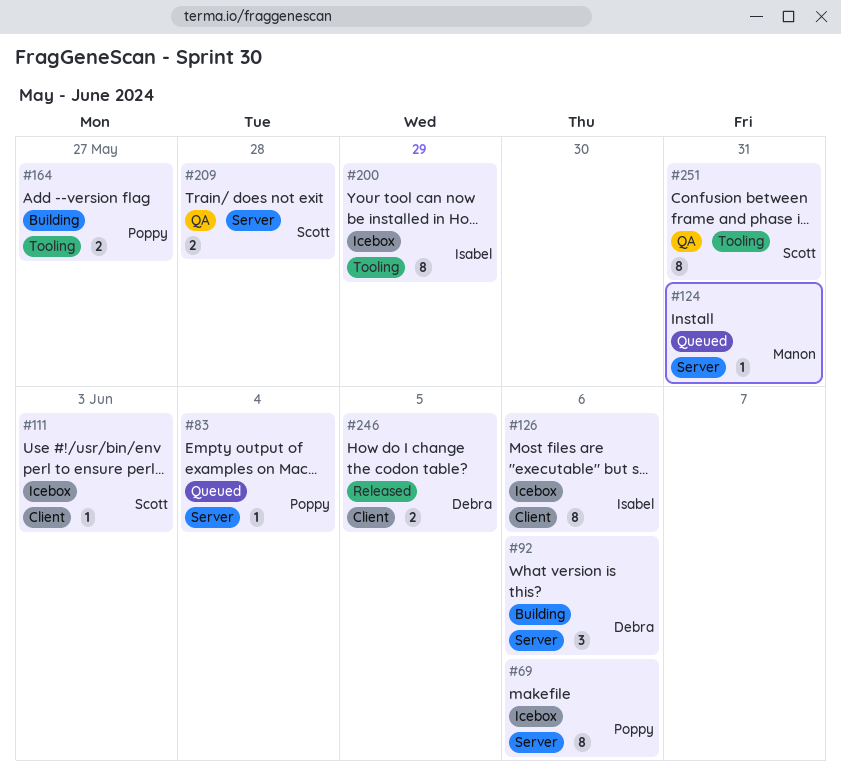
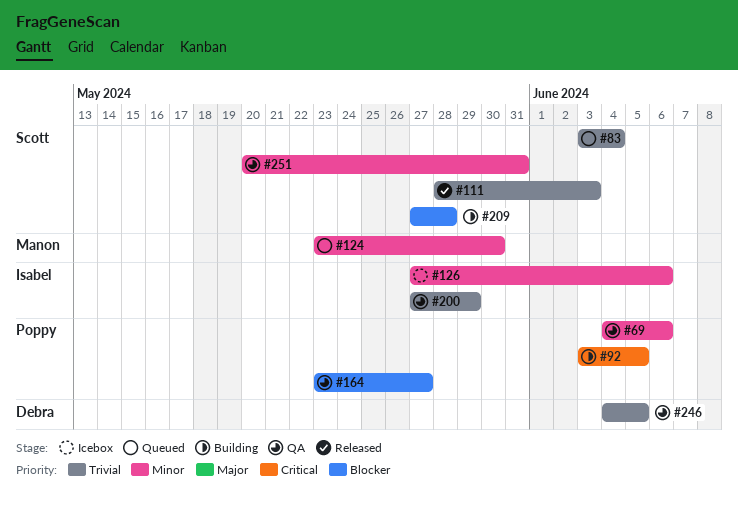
#69, status: Icebox -> QA
#83, owner: Poppy -> Scott
#92, owner: Debra -> Poppy
#92, due: Jun 6 -> Jun 5
#111, status: Icebox -> Released
#124, due: May 31 -> May 30
#164, status: Building -> QA
#200, status: Icebox -> QA
#209, status: QA -> Building
#246, status: Released -> QA

